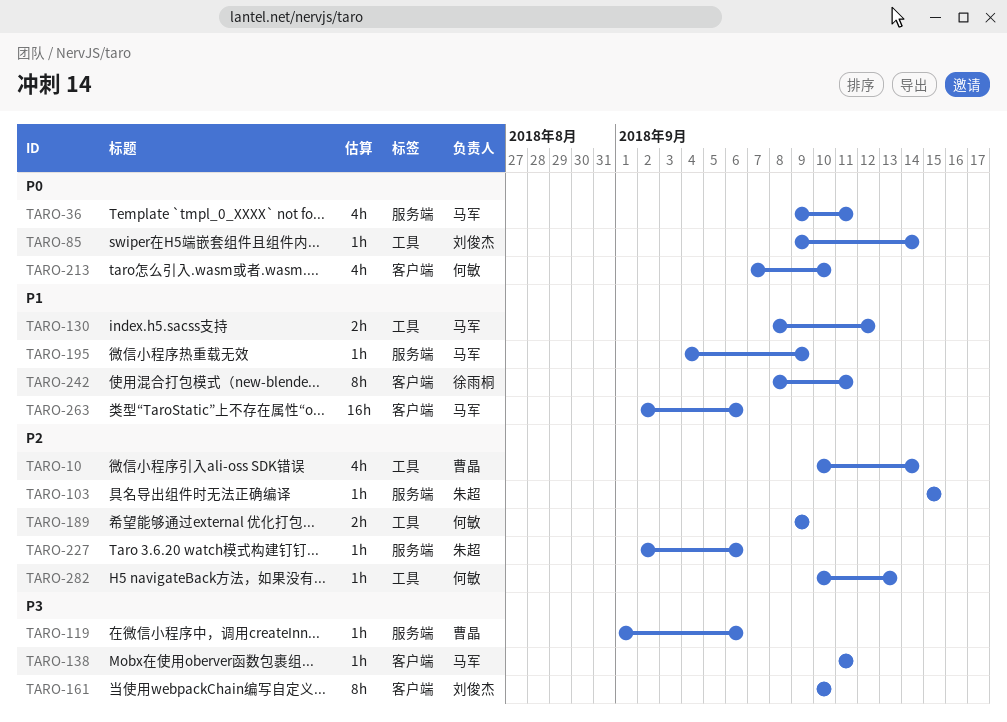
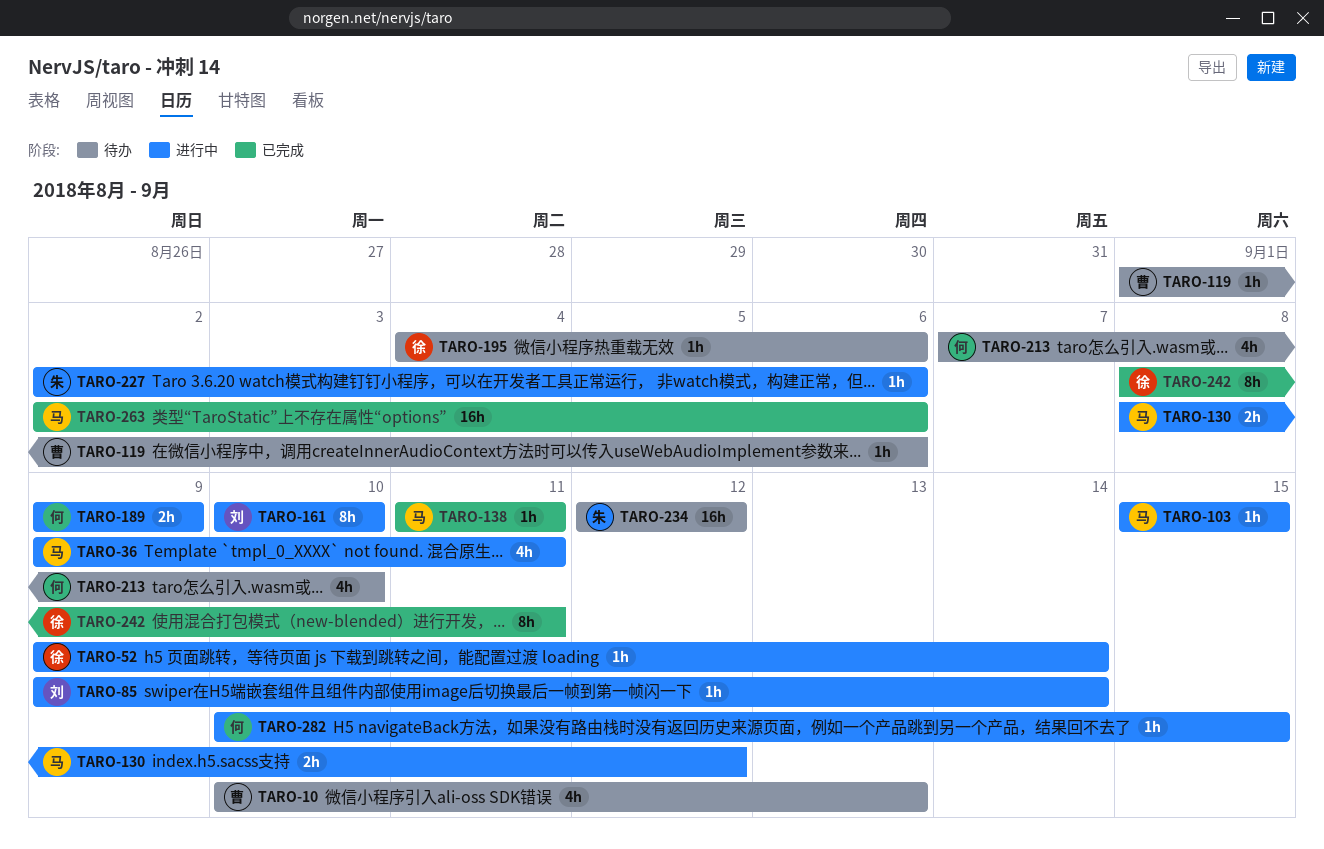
TARO-10, due: Sep 14 -> Sep 13
TARO-52: none -> present
TARO-103, owner: 朱超 -> 马军
TARO-195, owner: 马军 -> 徐雨桐
TARO-195, due: Sep 9 -> Sep 6
TARO-234: none -> present
TARO-282, due: Sep 13 -> Sep 15

